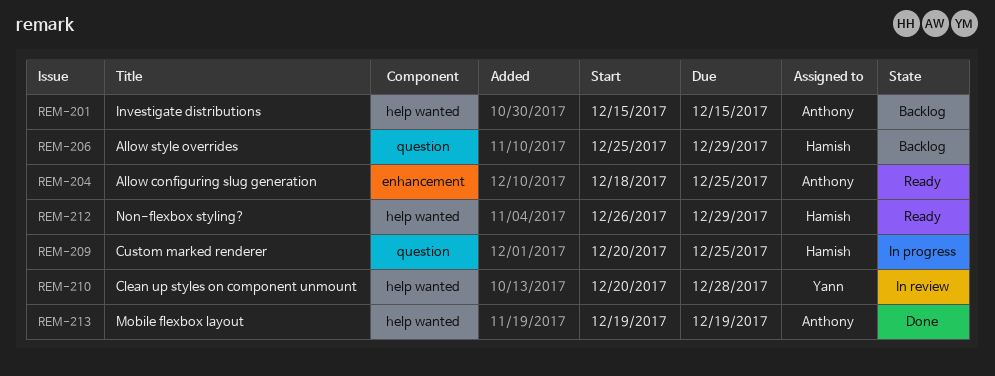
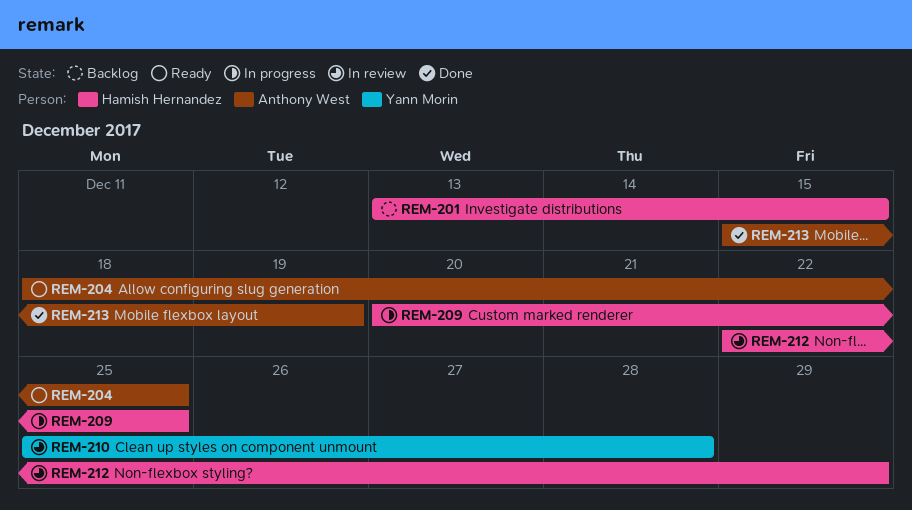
REM-201, owner: Anthony West -> Hamish Hernandez
REM-201, start: Dec 15 -> Dec 13
REM-206: present -> none
REM-210, start: Dec 20 -> Dec 25
REM-212, status: Ready -> In review
REM-212, start: Dec 26 -> Dec 22
REM-213, start: Dec 19 -> Dec 15

